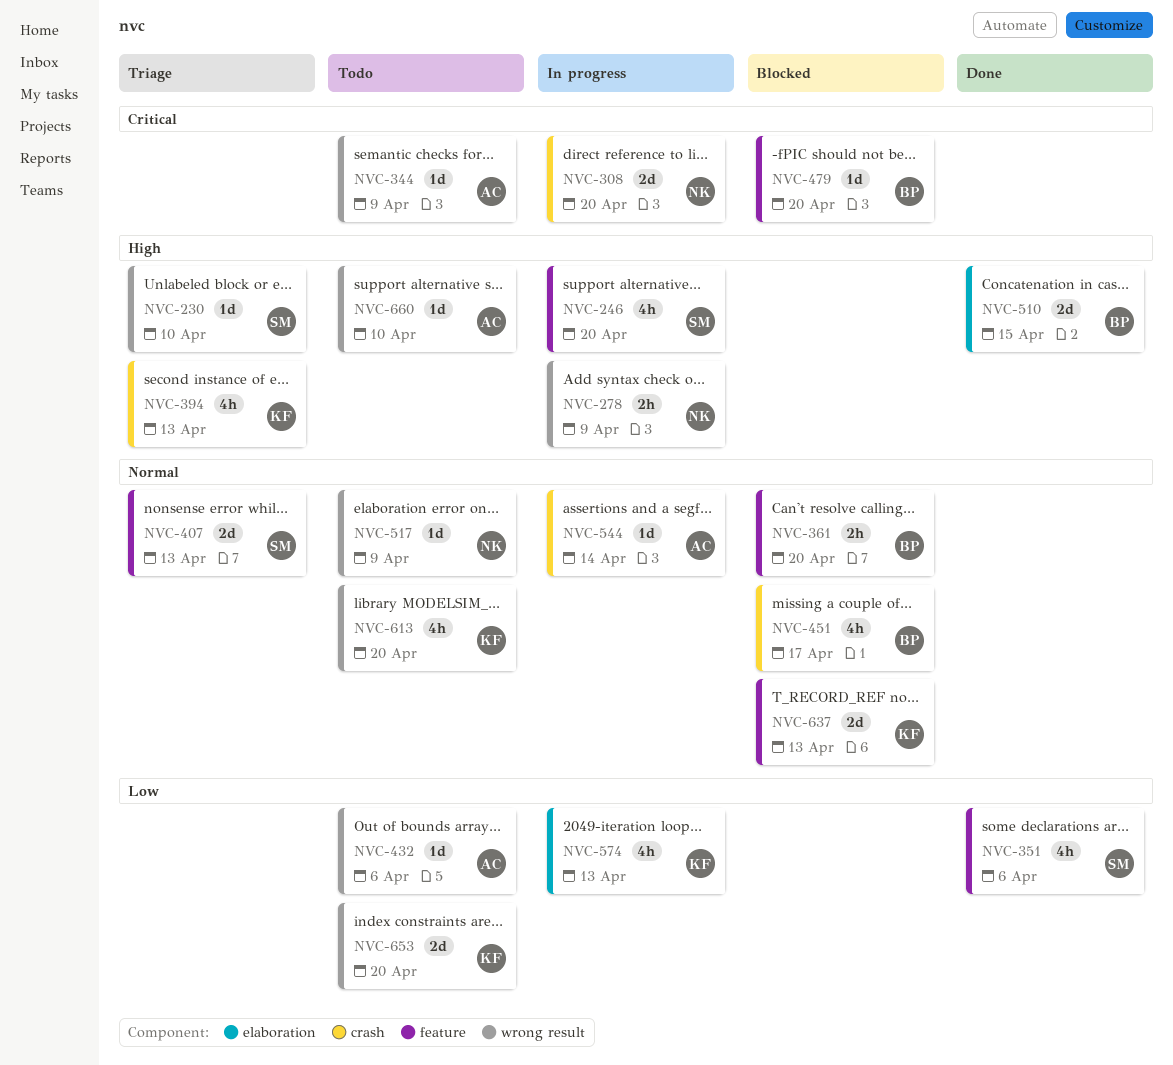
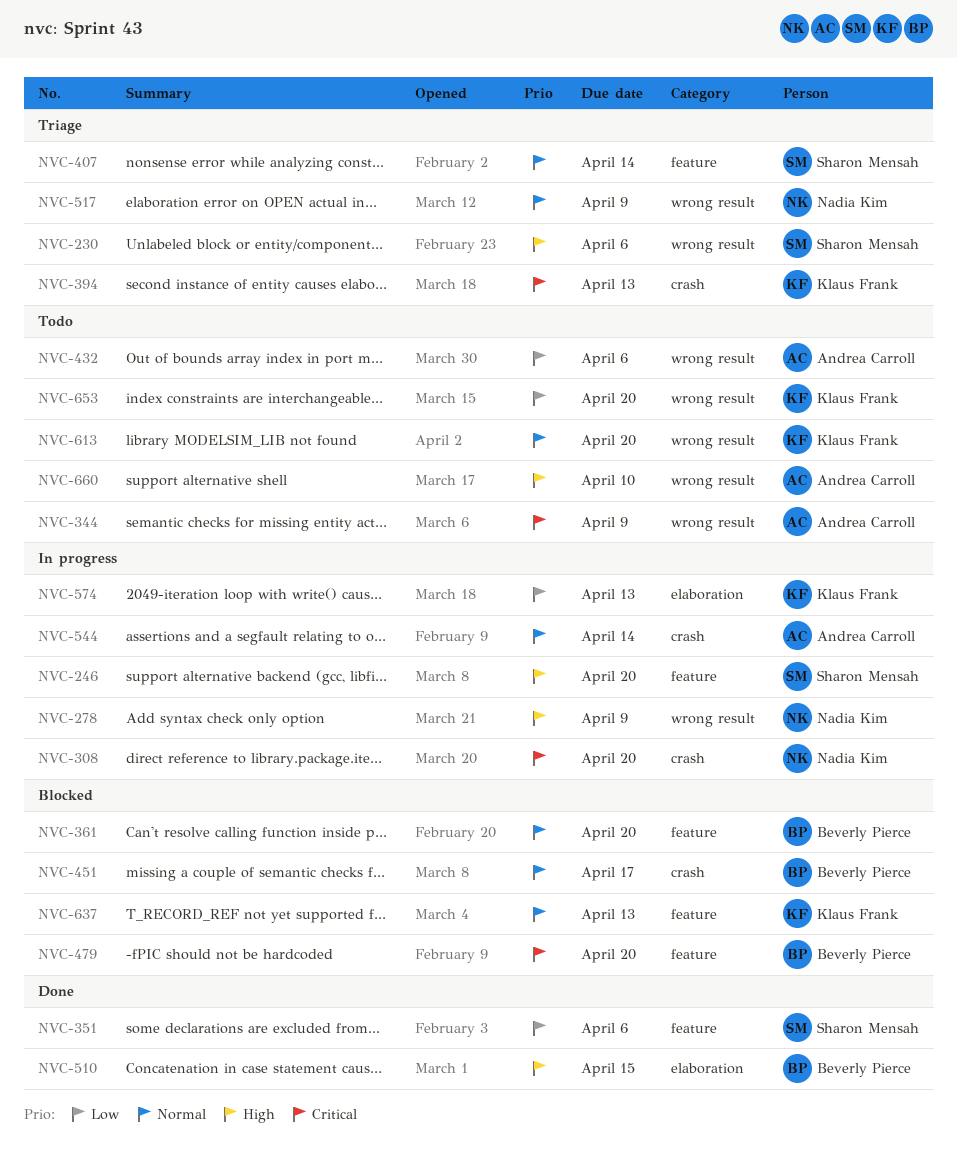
NVC-230, due: Apr 10 -> Apr 6
NVC-394, priority: High -> Critical
NVC-407, due: Apr 13 -> Apr 14
NVC-517, status: Todo -> Triage

